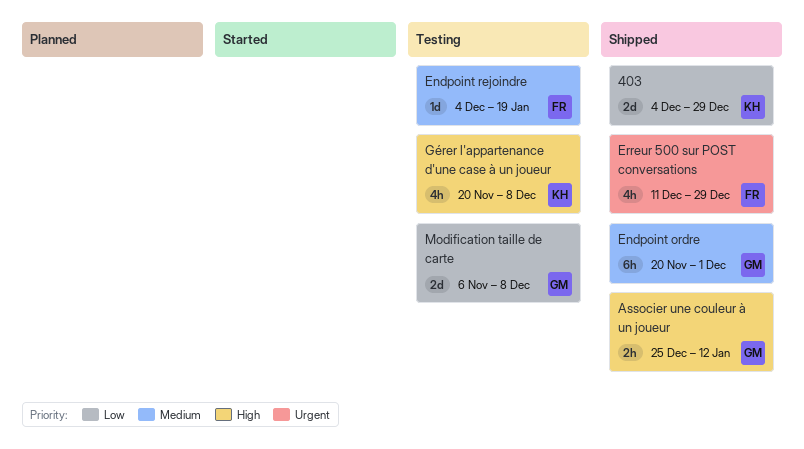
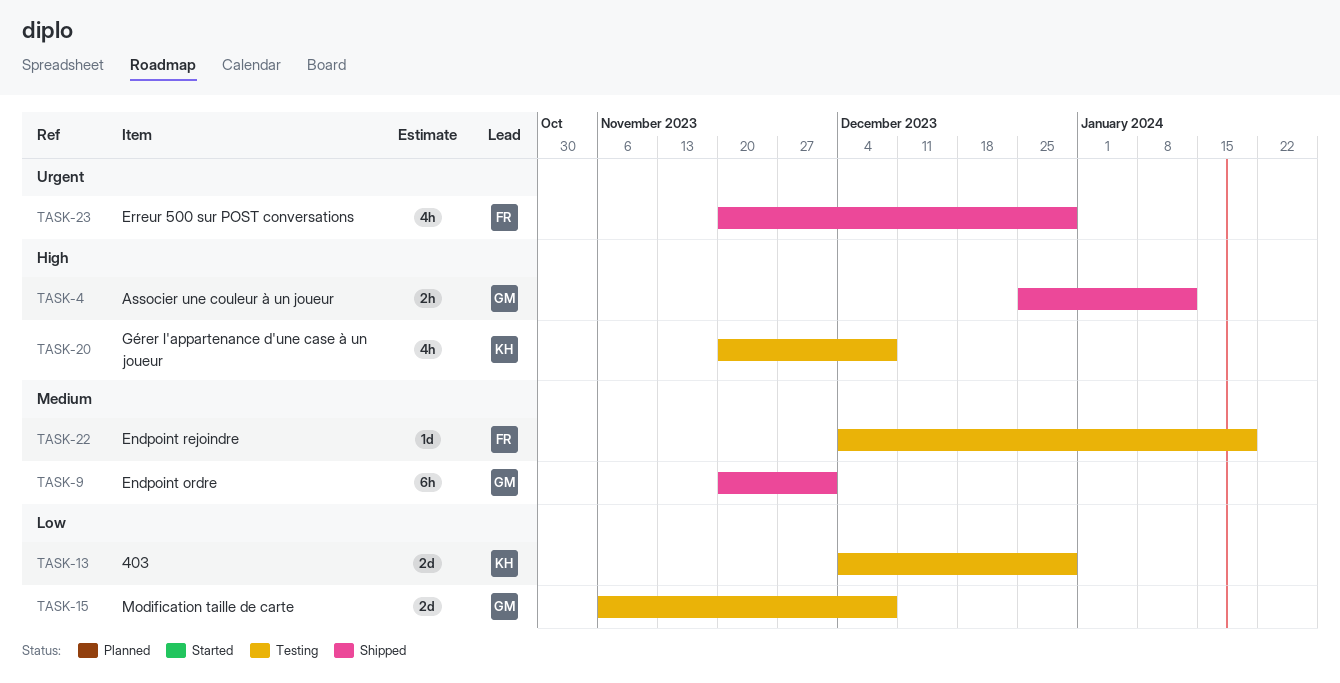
403, status: Shipped -> Testing
Erreur 500 sur POST conversations, start: Dec 11 -> Nov 20

